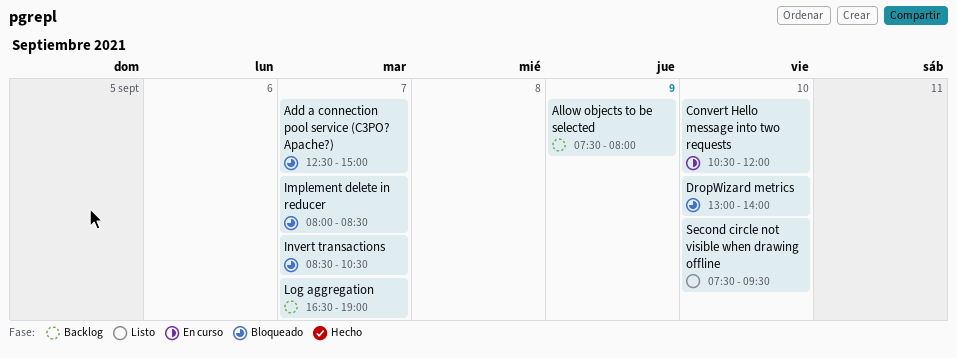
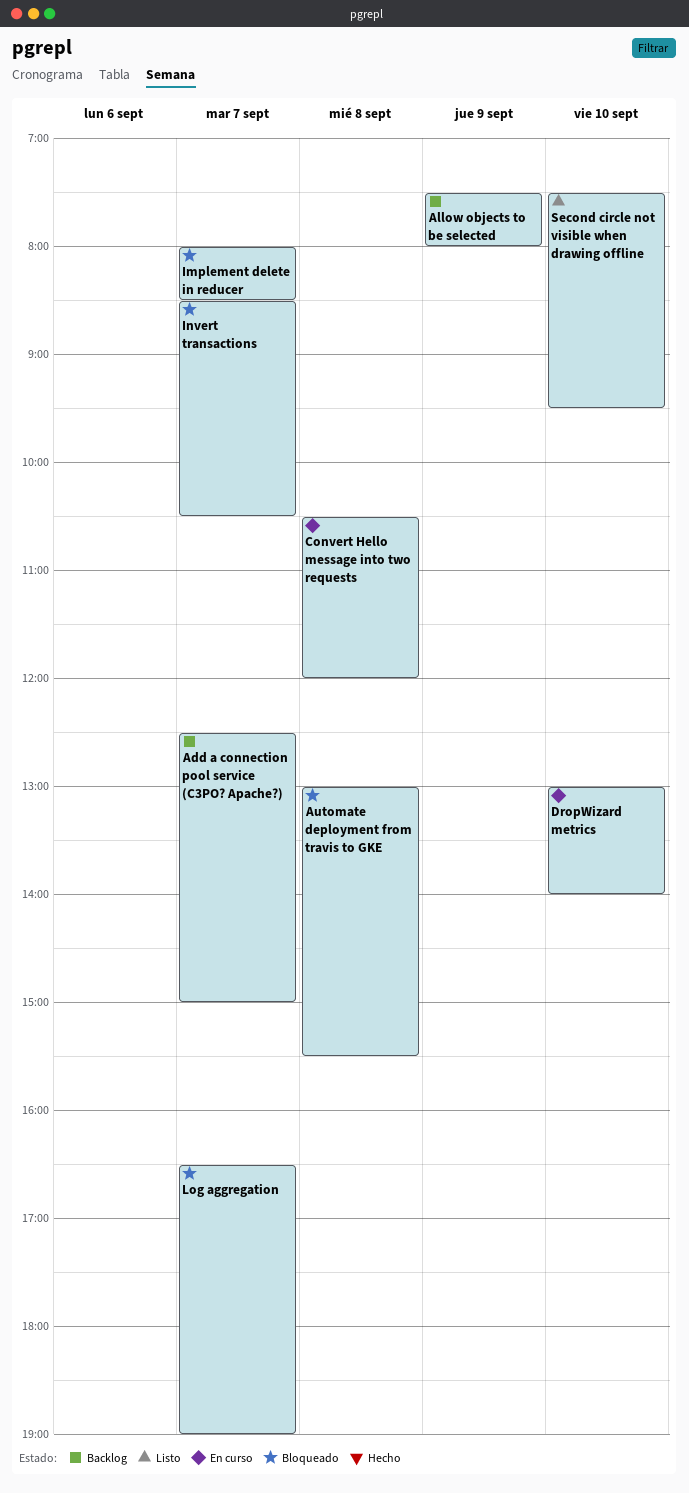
Add a connection pool service (C3PO? Apache?), status: Bloqueado -> Backlog
Automate deployment from travis to GKE: none -> present
Convert Hello message into two requests, day: Sep 10 -> Sep 8
DropWizard metrics, status: Bloqueado -> En curso
Log aggregation, status: Backlog -> Bloqueado

